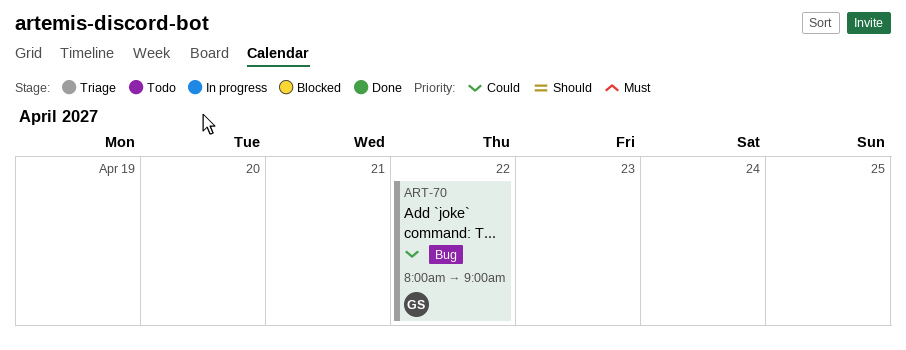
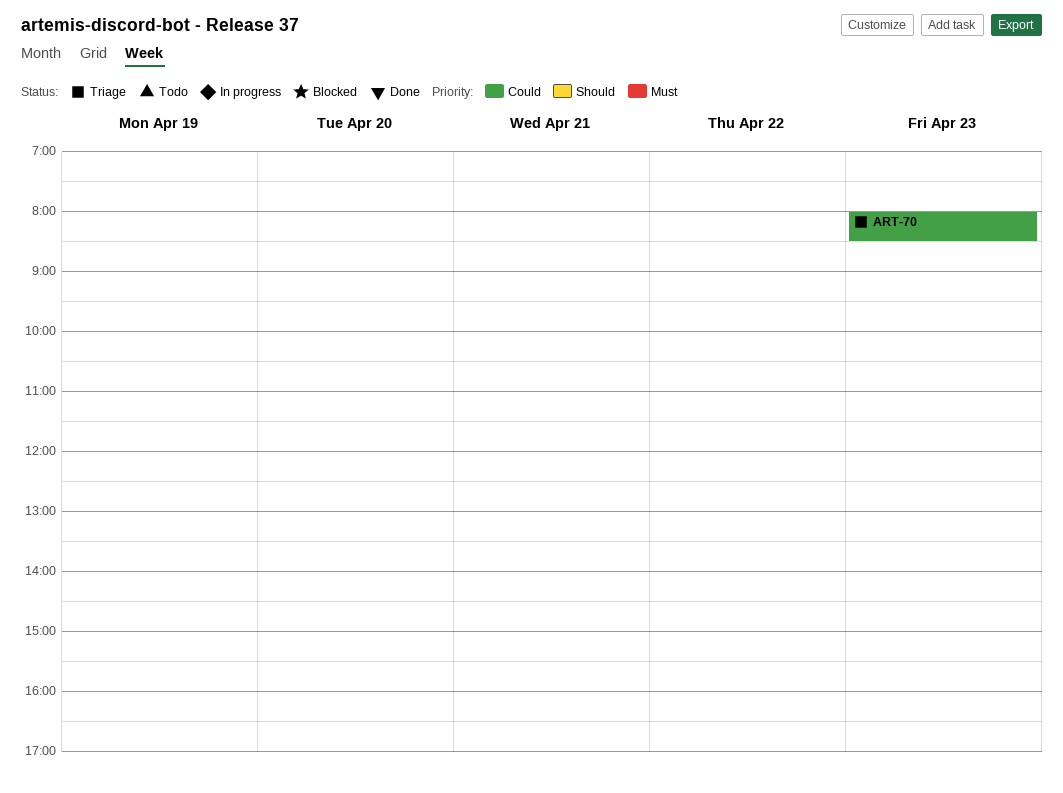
ART-70, day: Apr 22 -> Apr 23
ART-70, ends: 09:00 -> 08:30

